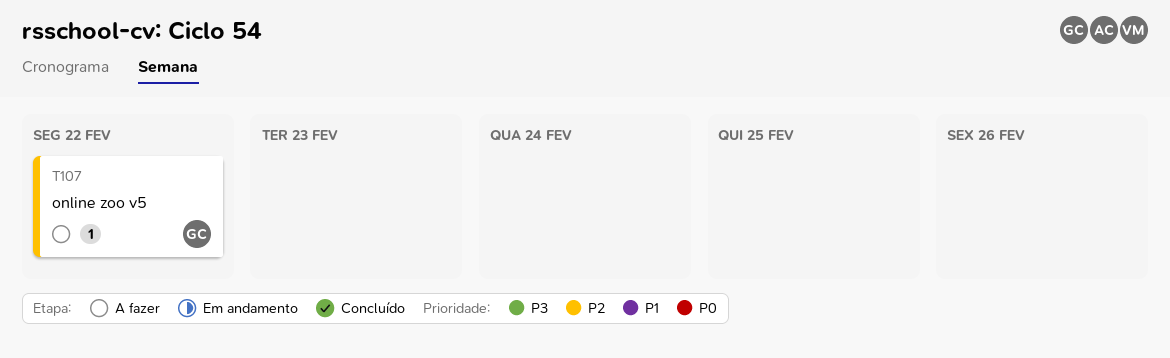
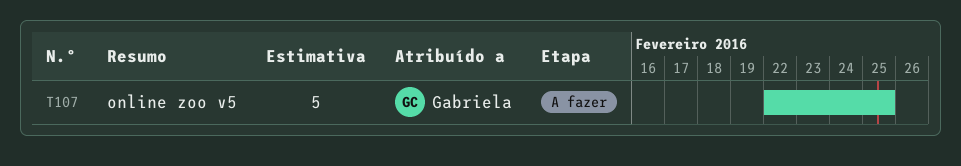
T107, estimate: 1 -> 5
T107, due: Feb 22 -> Feb 25

